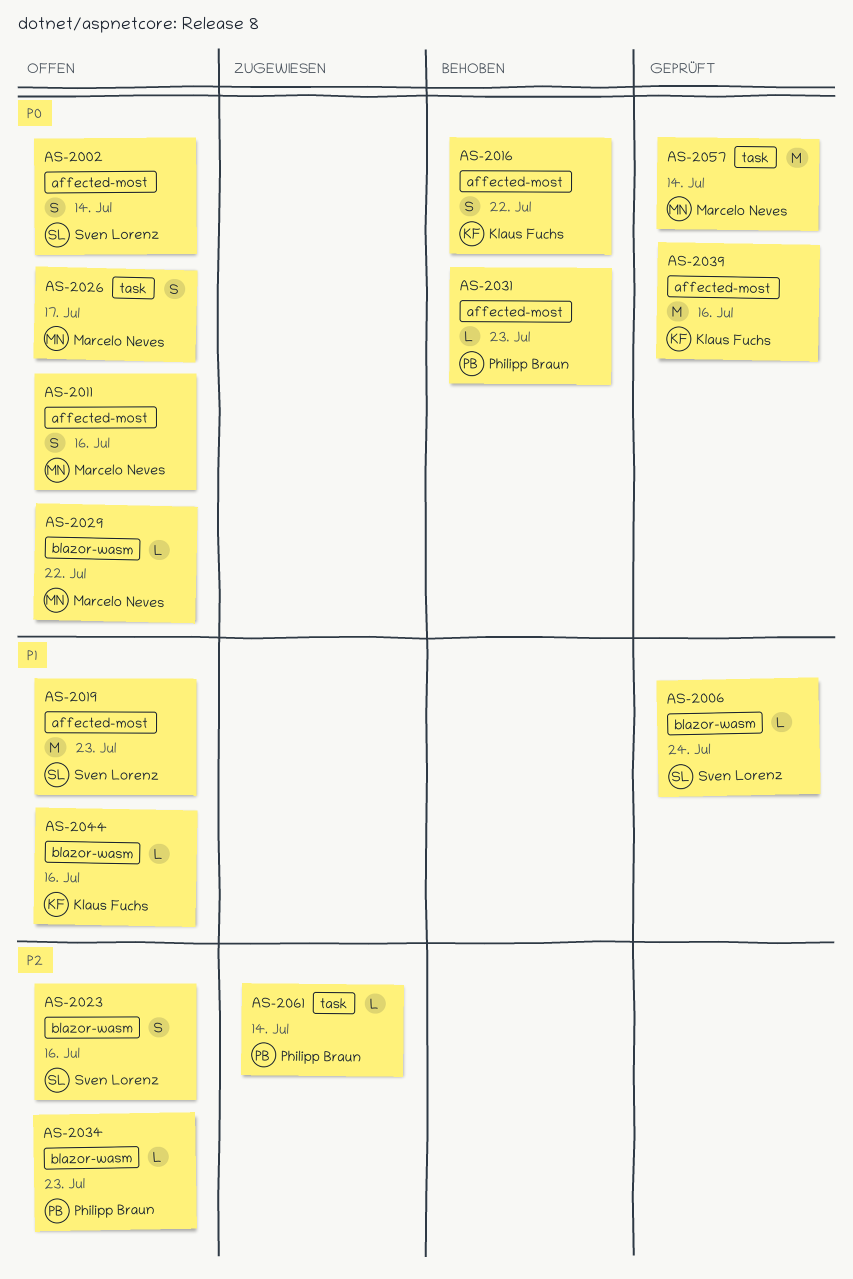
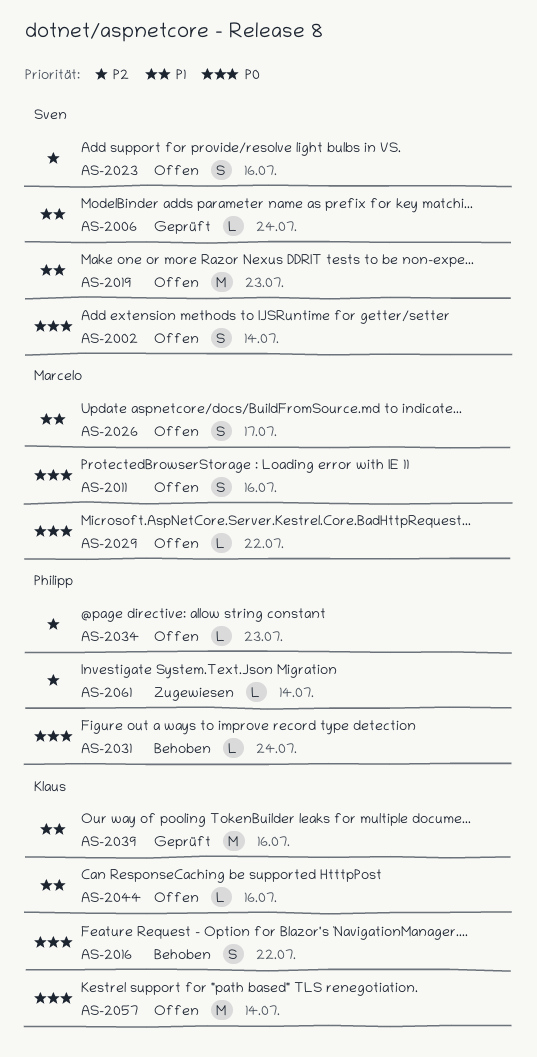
AS-2026, priority: P0 -> P1
AS-2031, due: Jul 23 -> Jul 24
AS-2039, priority: P0 -> P1
AS-2057, status: Geprüft -> Offen
AS-2057, owner: Marcelo Neves -> Klaus Fuchs

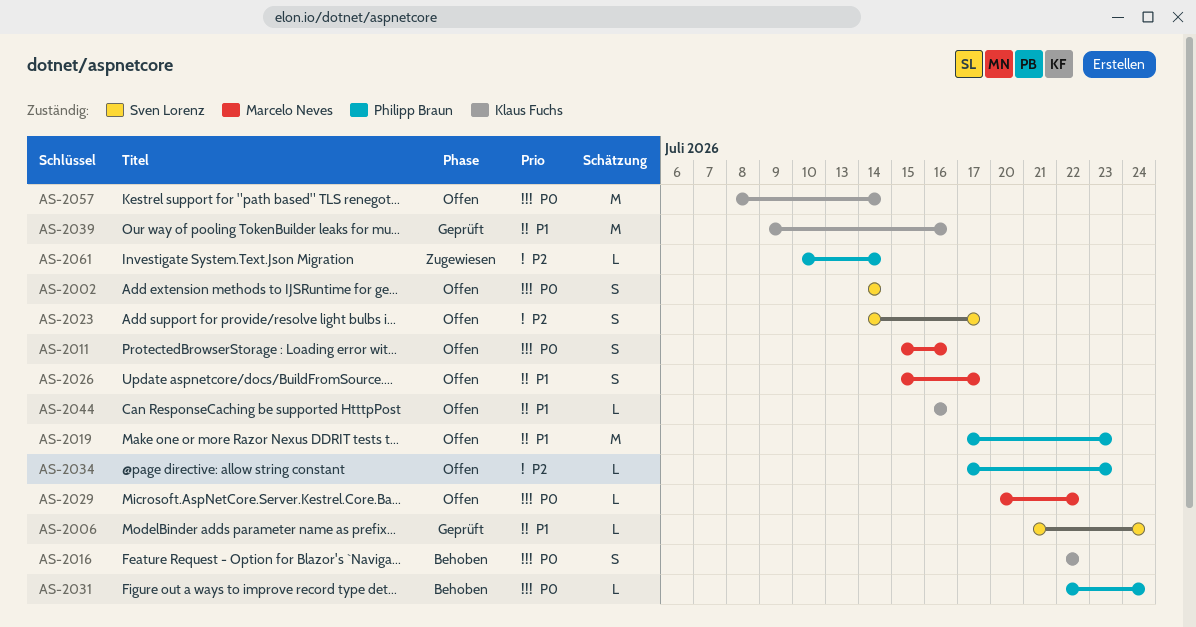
AS-2019, owner: Sven Lorenz -> Philipp Braun
AS-2023, due: Jul 16 -> Jul 17

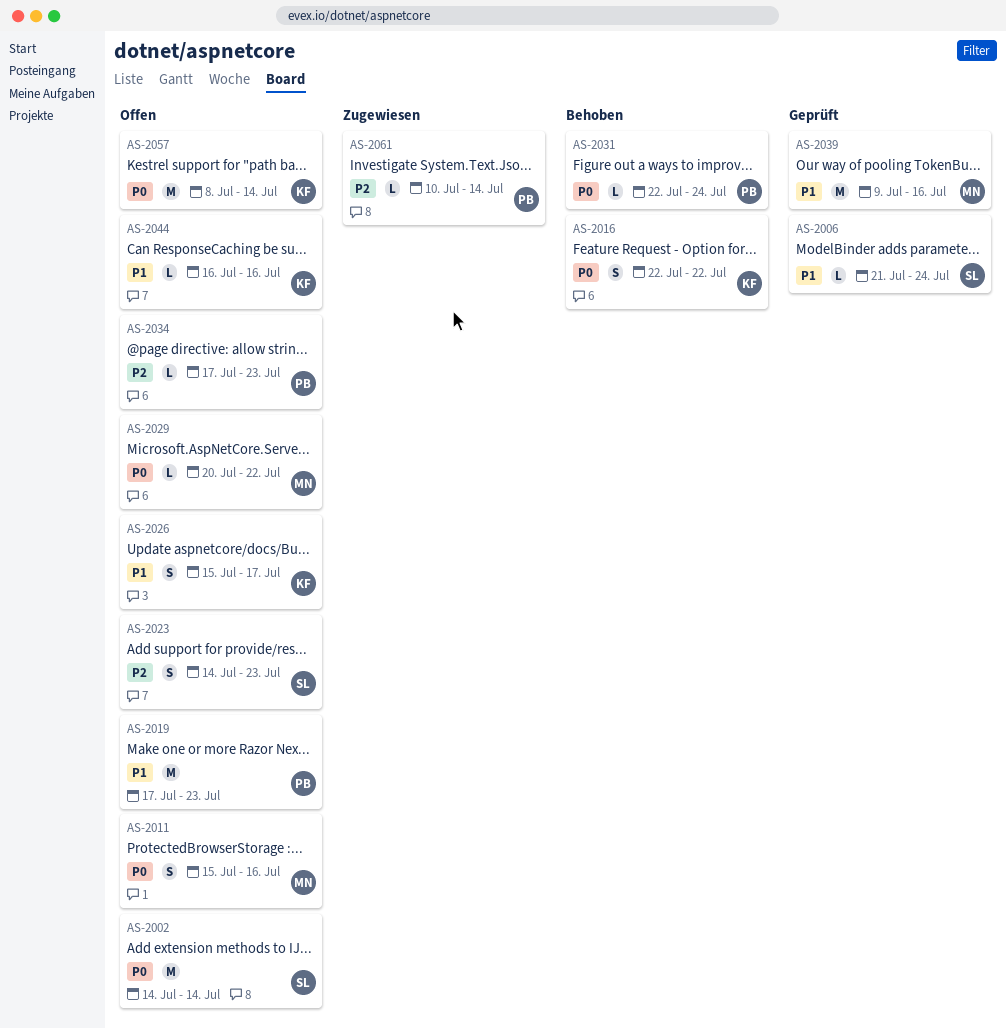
AS-2002, estimate: S -> M
AS-2023, due: Jul 17 -> Jul 23
AS-2026, owner: Marcelo Neves -> Klaus Fuchs
AS-2039, owner: Klaus Fuchs -> Marcelo Neves

